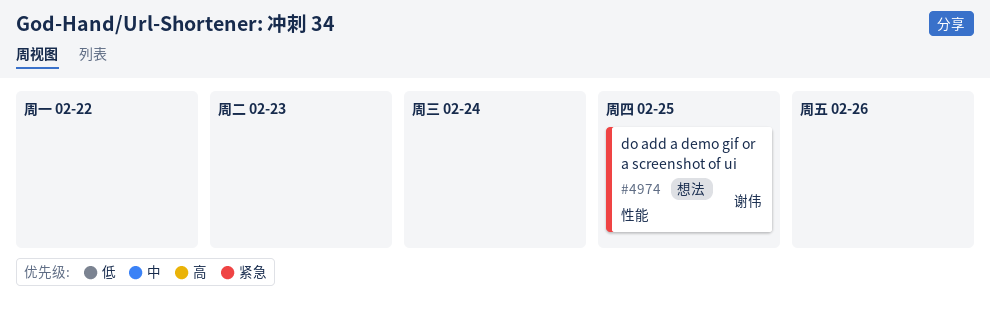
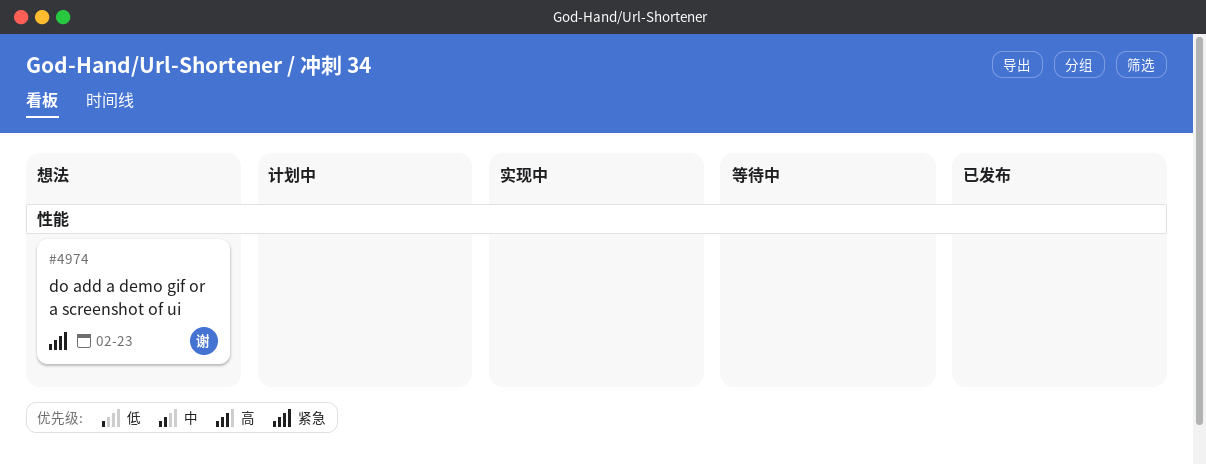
#4974, due: Feb 25 -> Feb 23

